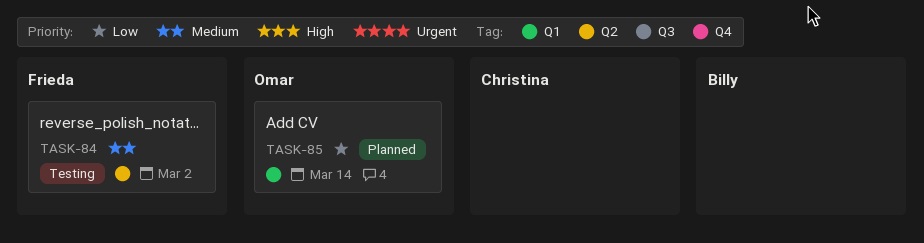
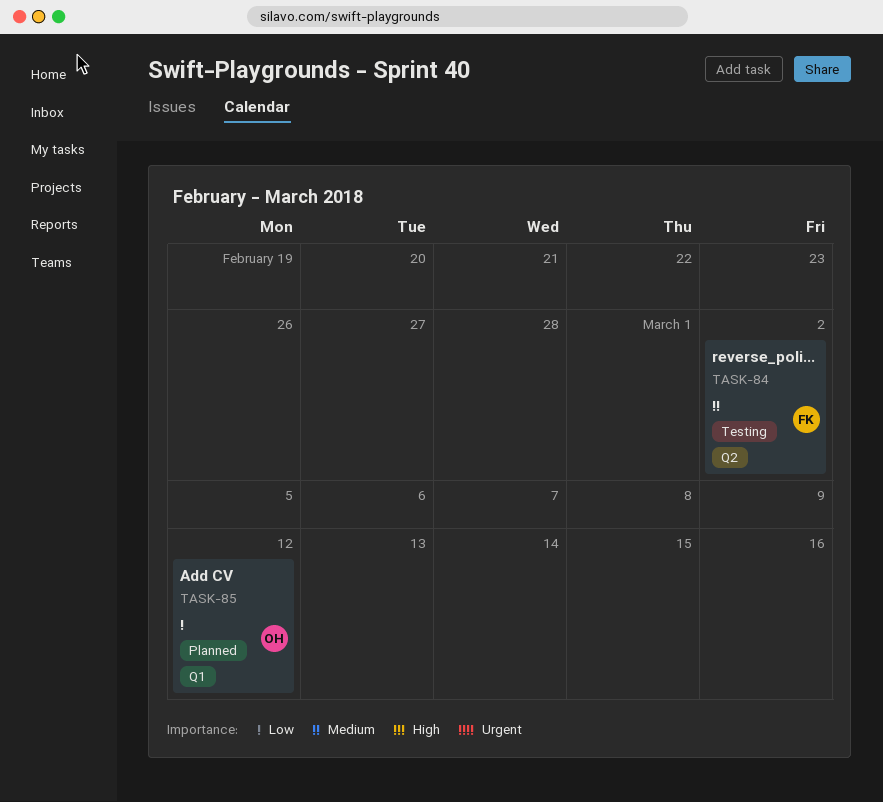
TASK-85, due: Mar 14 -> Mar 12

